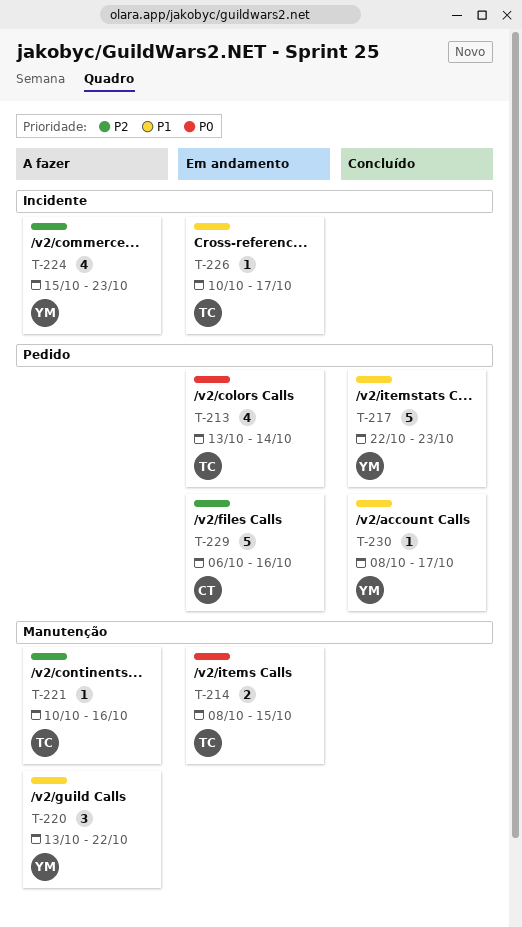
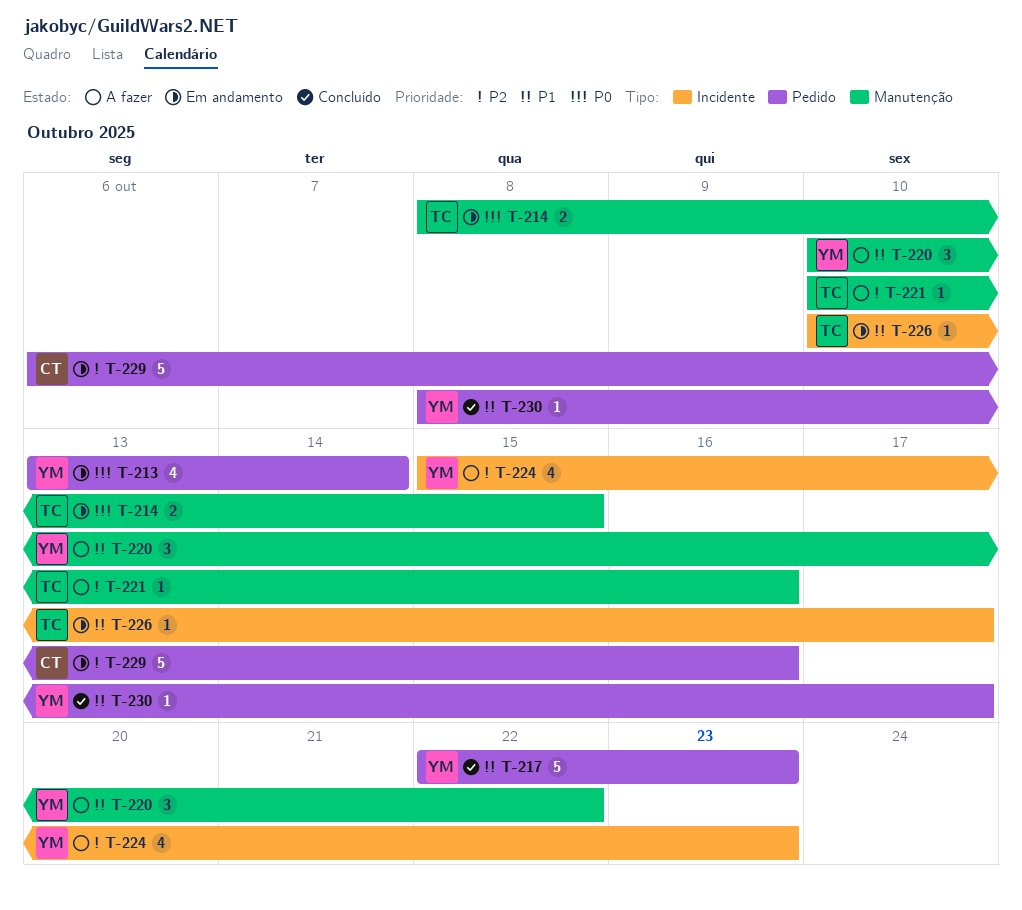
T-213, owner: TC -> YM
T-220, start: Oct 13 -> Oct 10

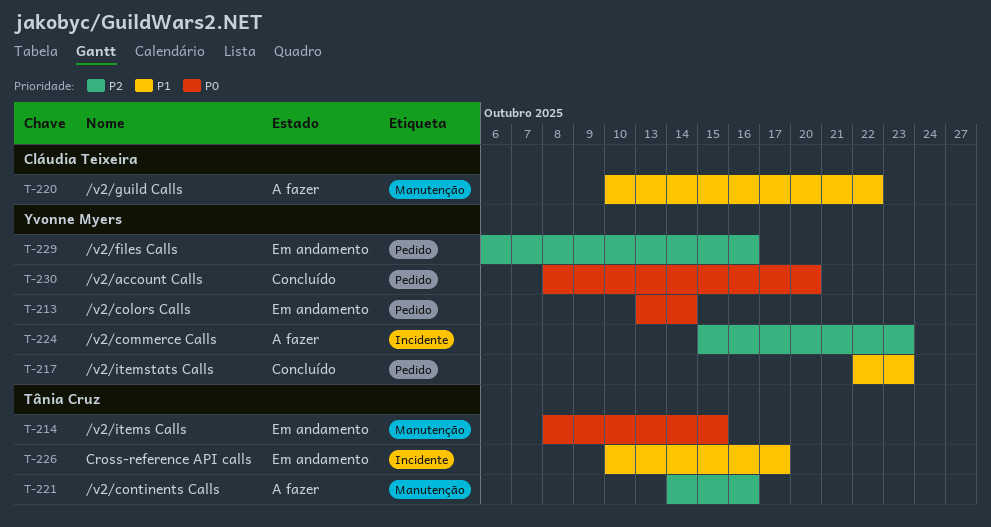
T-220, owner: Yvonne Myers -> Cláudia Teixeira
T-221, start: Oct 10 -> Oct 14
T-229, owner: Cláudia Teixeira -> Yvonne Myers
T-230, priority: P1 -> P0
T-230, due: Oct 17 -> Oct 20

